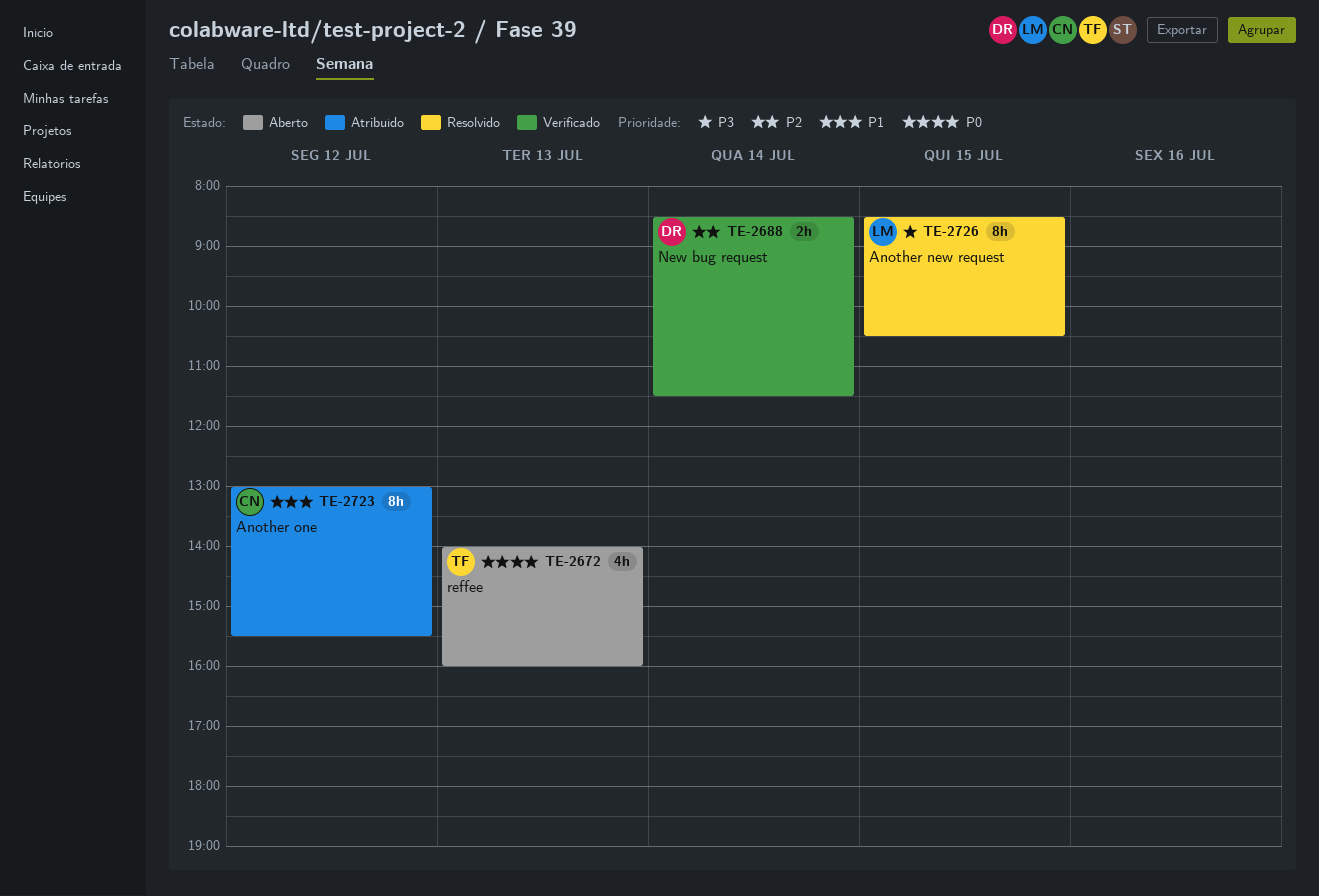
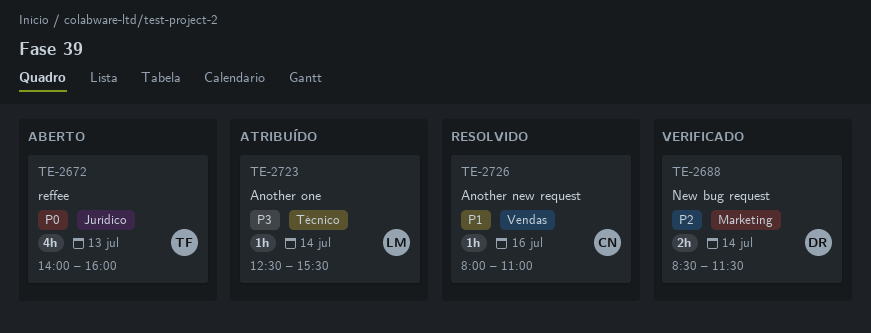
TE-2723, owner: CN -> LM
TE-2723, priority: P1 -> P3
TE-2723, estimate: 8h -> 1h
TE-2723, day: Jul 12 -> Jul 14
TE-2723, begins: 13:00 -> 12:30
TE-2726, owner: LM -> CN
TE-2726, priority: P3 -> P1
TE-2726, estimate: 8h -> 1h
TE-2726, day: Jul 15 -> Jul 16
TE-2726, begins: 08:30 -> 08:00
TE-2726, ends: 10:30 -> 11:00

